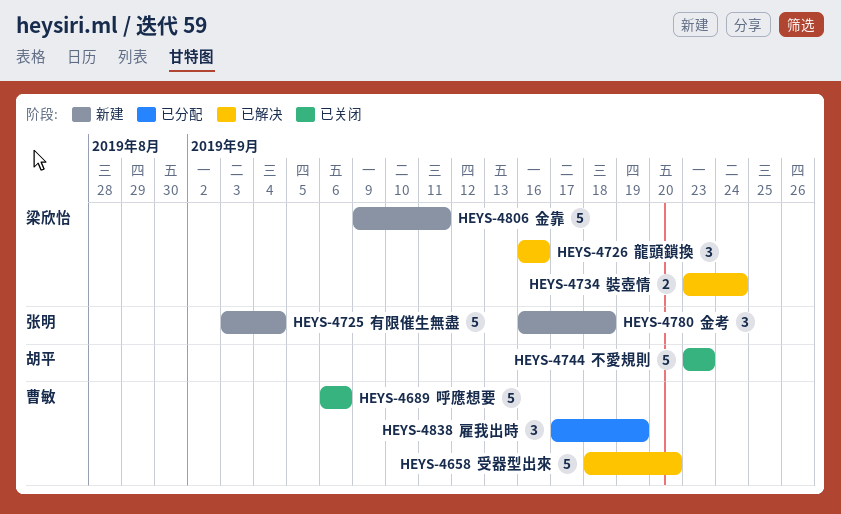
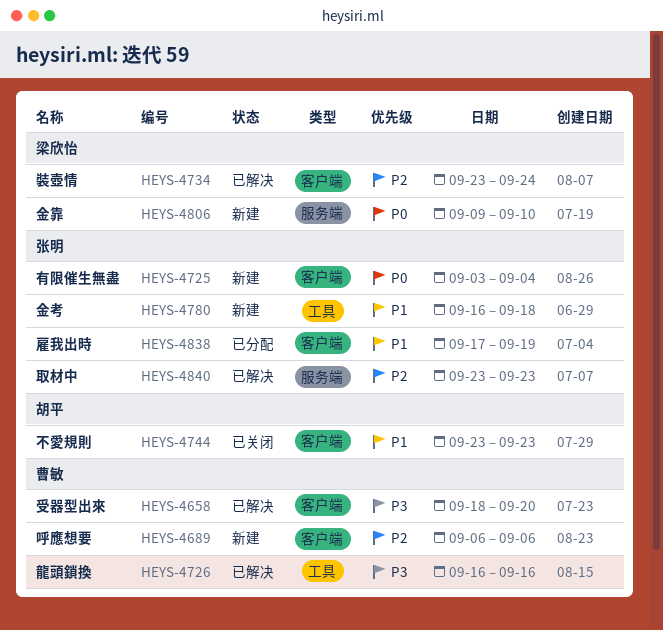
HEYS-4689, status: 已关闭 -> 新建
HEYS-4726, owner: 梁欣怡 -> 曹敏
HEYS-4806, due: Sep 11 -> Sep 10
HEYS-4838, owner: 曹敏 -> 张明
HEYS-4840: none -> present

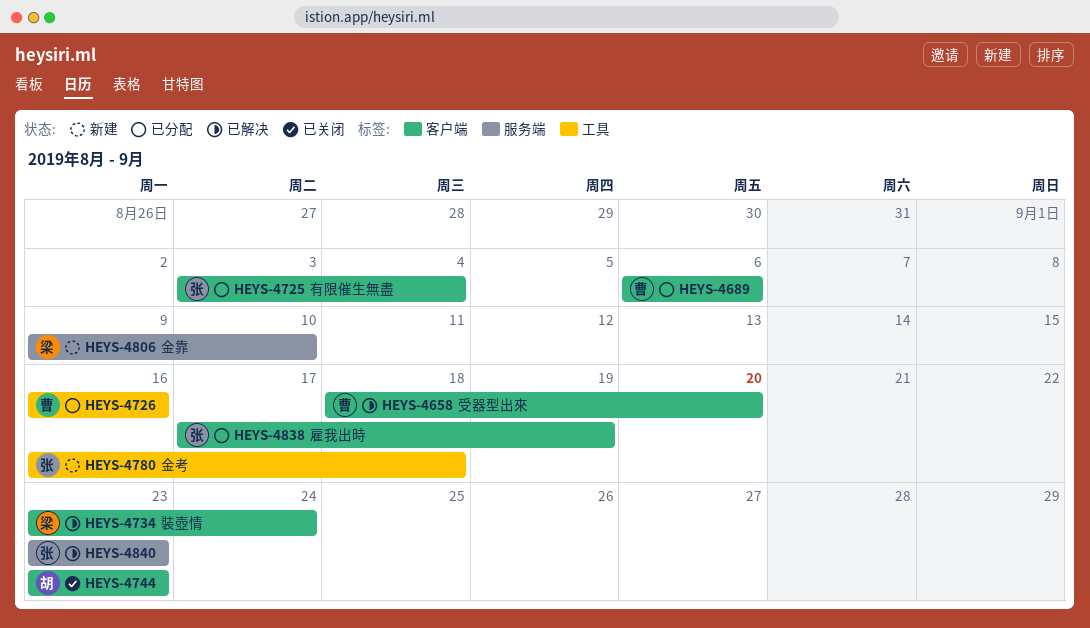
HEYS-4689, status: 新建 -> 已分配
HEYS-4725, status: 新建 -> 已分配
HEYS-4726, status: 已解决 -> 已分配

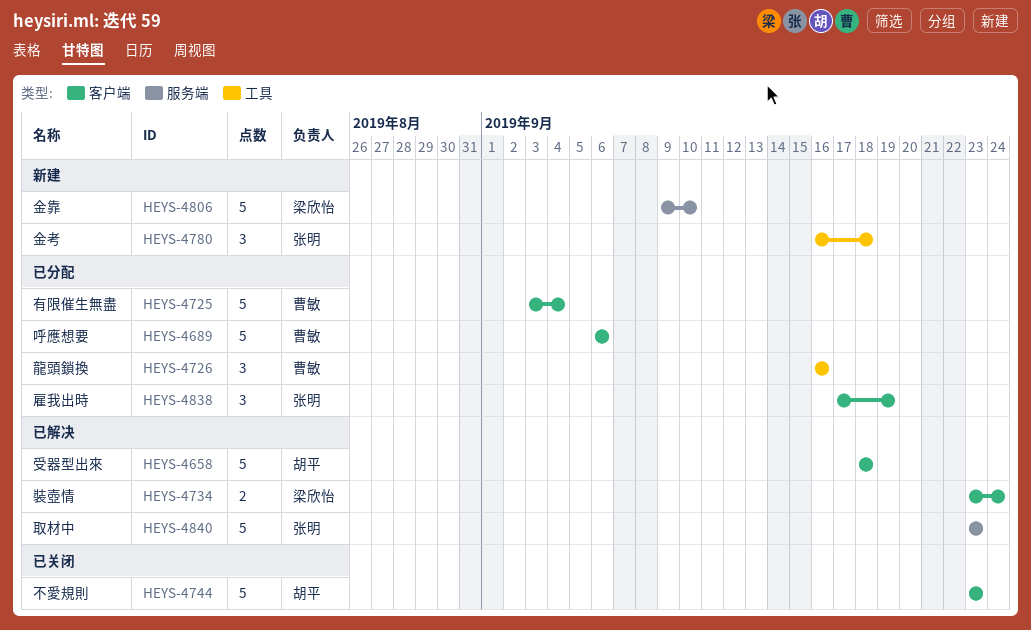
HEYS-4658, owner: 曹敏 -> 胡平
HEYS-4658, due: Sep 20 -> Sep 18
HEYS-4725, owner: 张明 -> 曹敏

